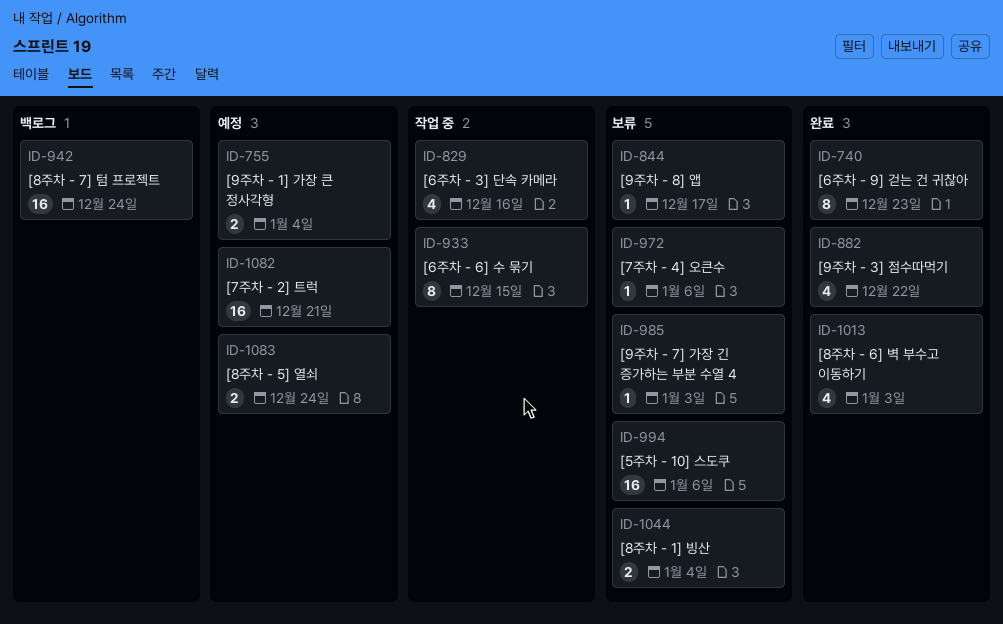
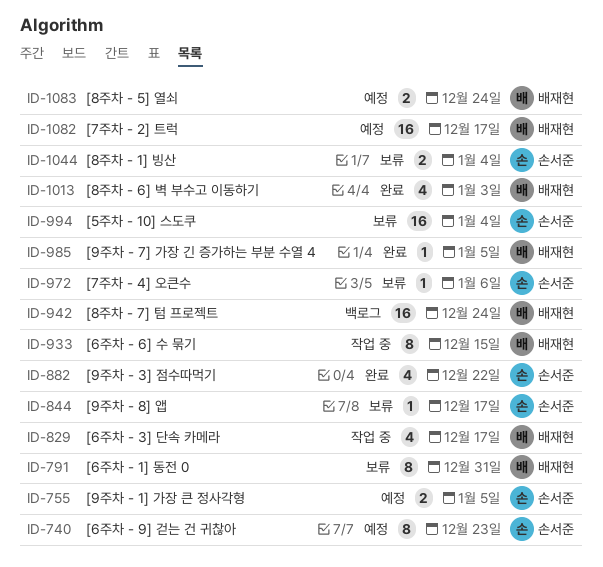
ID-740, status: 완료 -> 예정
ID-755, due: Jan 4 -> Jan 5
ID-791: none -> present
ID-829, due: Dec 16 -> Dec 17
ID-985, status: 보류 -> 완료
ID-985, due: Jan 3 -> Jan 5
ID-994, due: Jan 6 -> Jan 4
ID-1082, due: Dec 21 -> Dec 17

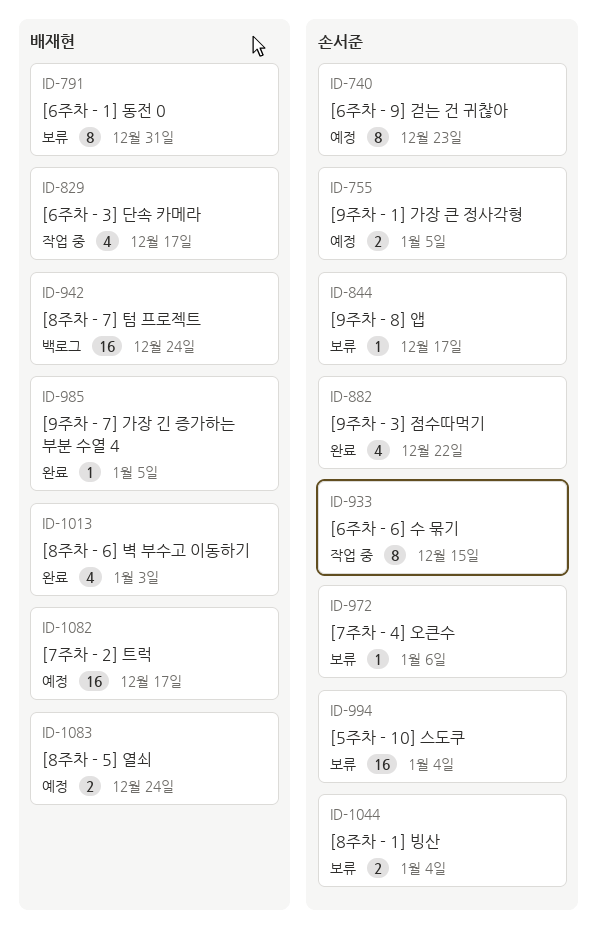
ID-933, owner: 배재현 -> 손서준

